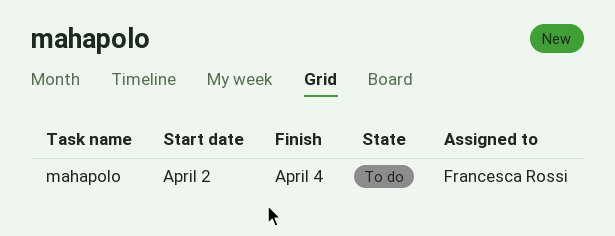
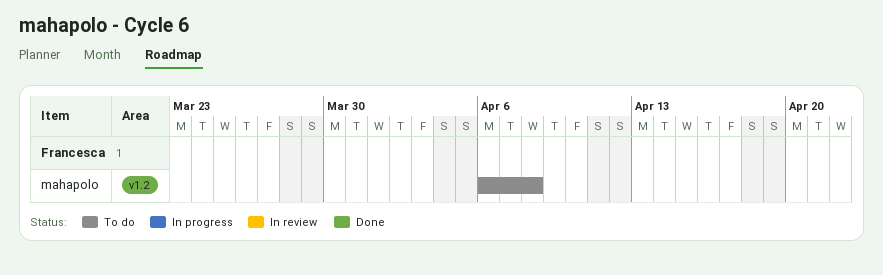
mahapolo, start: Apr 2 -> Apr 6
mahapolo, due: Apr 4 -> Apr 8

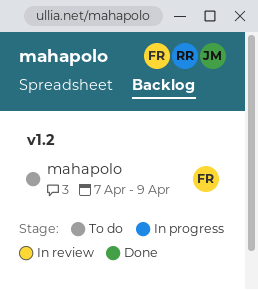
mahapolo, start: Apr 6 -> Apr 7
mahapolo, due: Apr 8 -> Apr 9

